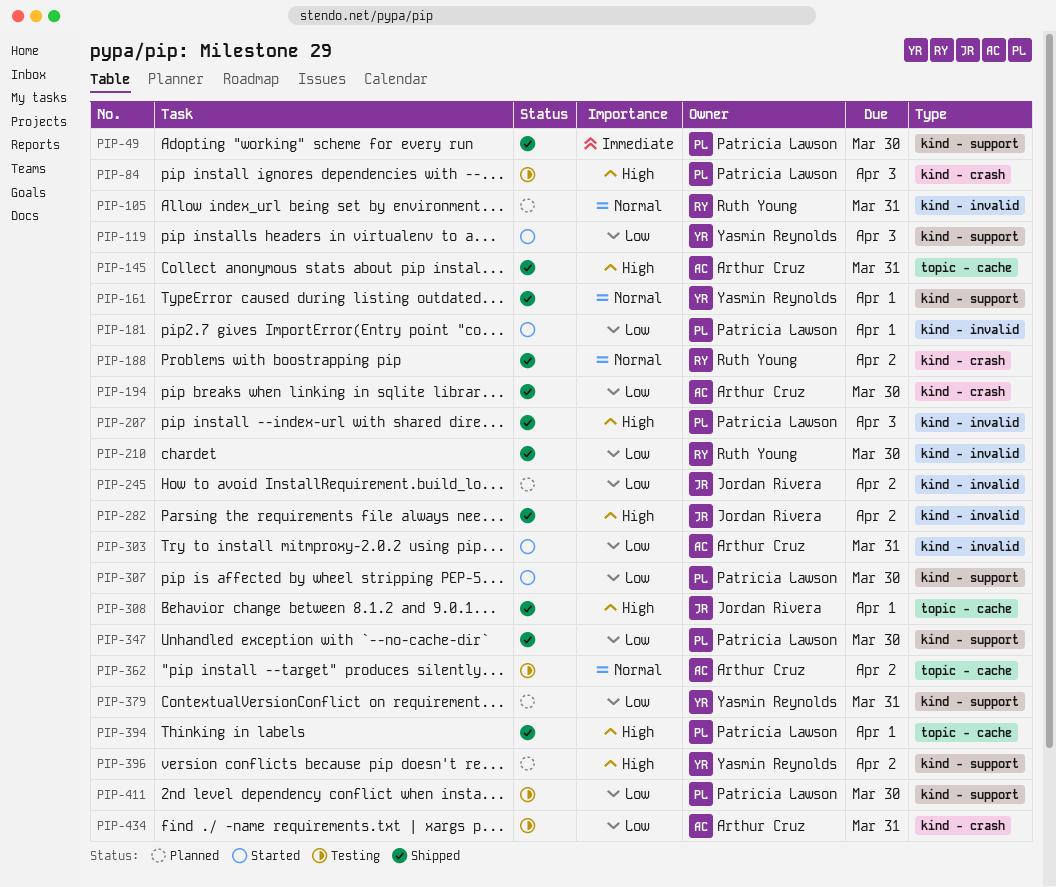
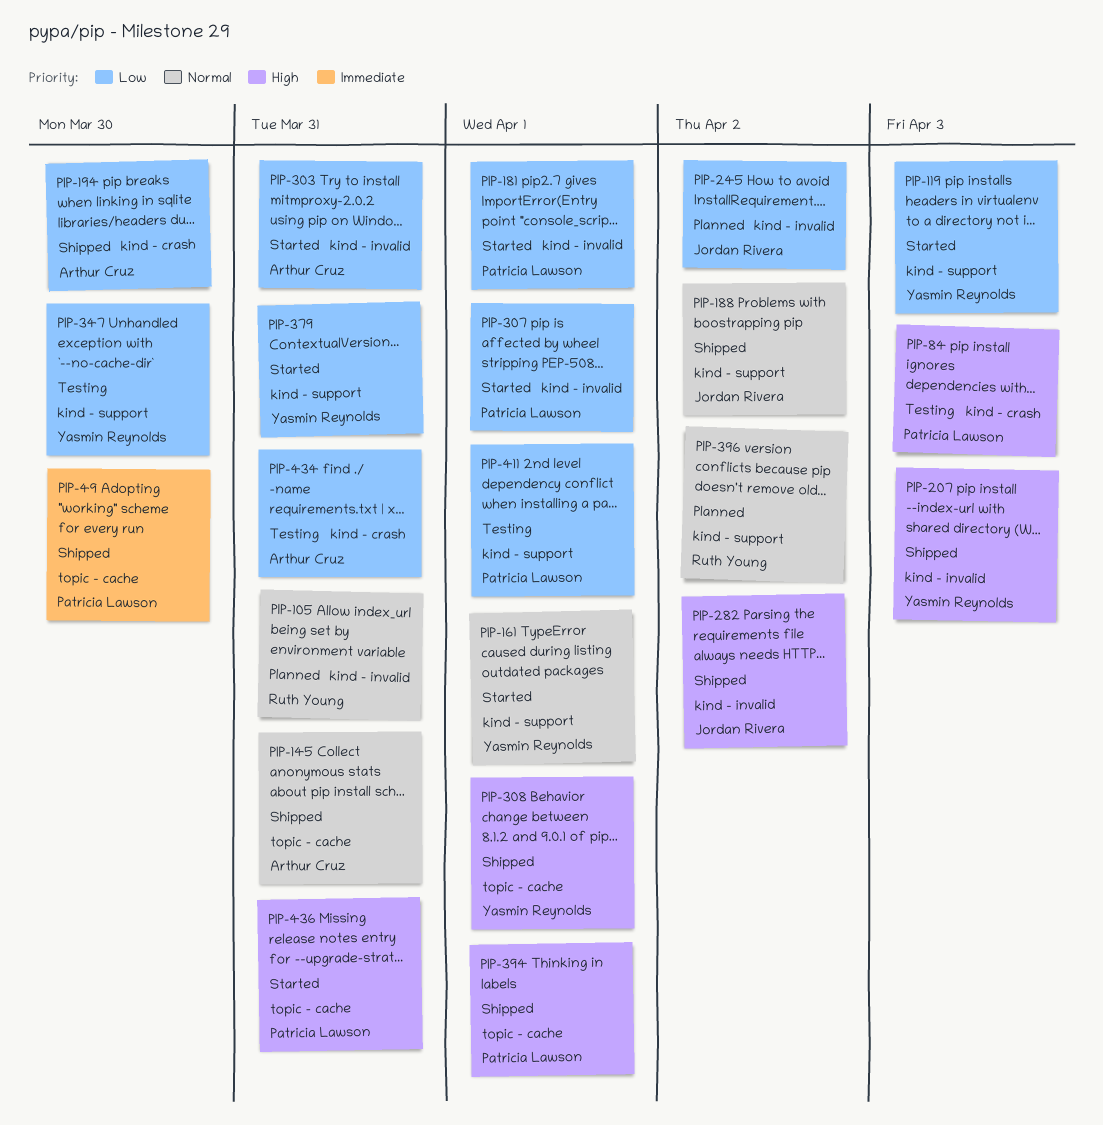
PIP-49, label: kind - support -> topic - cache
PIP-145, priority: High -> Normal
PIP-161, status: Shipped -> Started
PIP-188, owner: Ruth Young -> Jordan Rivera
PIP-188, label: kind - crash -> kind - support
PIP-207, owner: Patricia Lawson -> Yasmin Reynolds
PIP-210: present -> none
PIP-307, label: kind - support -> kind - invalid
PIP-307, due: Mar 30 -> Apr 1
PIP-308, owner: Jordan Rivera -> Yasmin Reynolds
PIP-347, status: Shipped -> Testing
PIP-347, owner: Patricia Lawson -> Yasmin Reynolds
PIP-362: present -> none
PIP-379, status: Planned -> Started
PIP-396, owner: Yasmin Reynolds -> Ruth Young
PIP-396, priority: High -> Normal
PIP-411, due: Mar 30 -> Apr 1
PIP-436: none -> present

